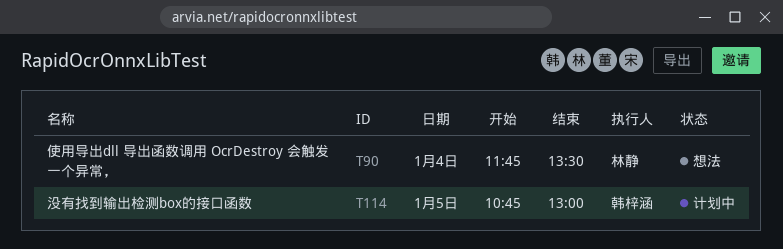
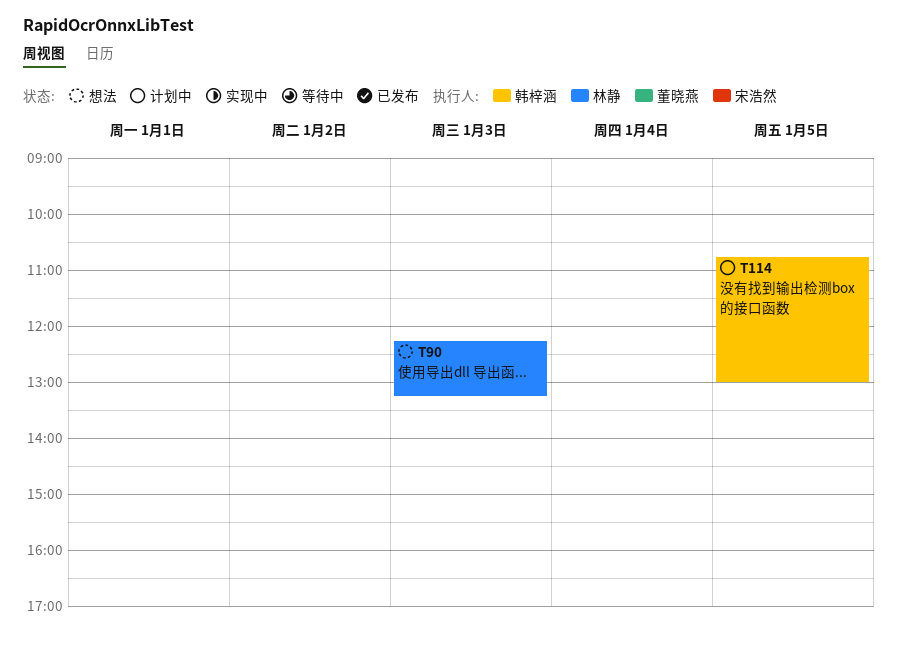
T90, day: Jan 4 -> Jan 3
T90, begins: 11:45 -> 12:15
T90, ends: 13:30 -> 13:15

